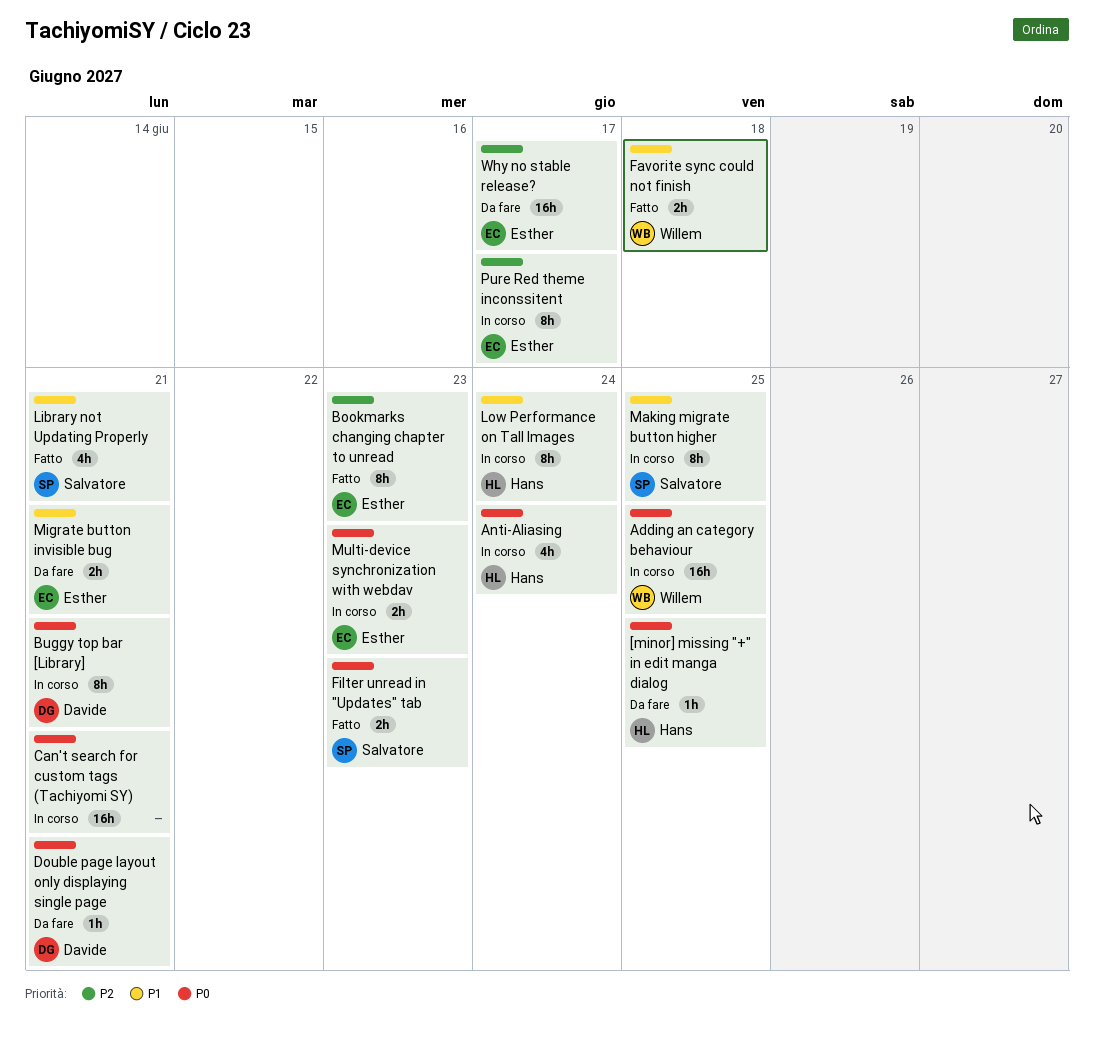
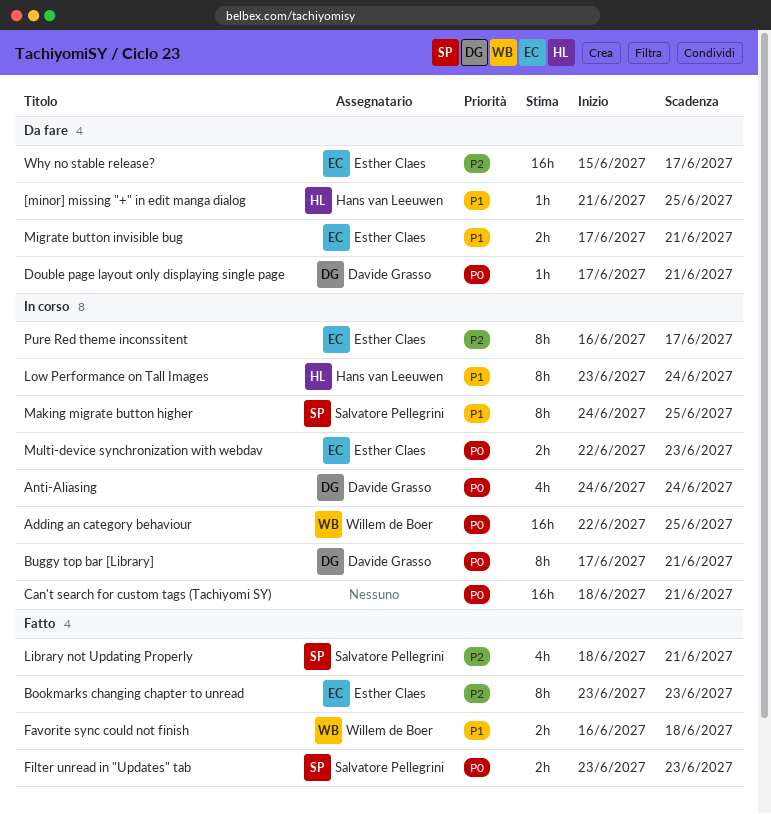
[minor] missing "+" in edit manga dialog, priority: P0 -> P1
Anti-Aliasing, owner: Hans van Leeuwen -> Davide Grasso
Library not Updating Properly, priority: P1 -> P2

